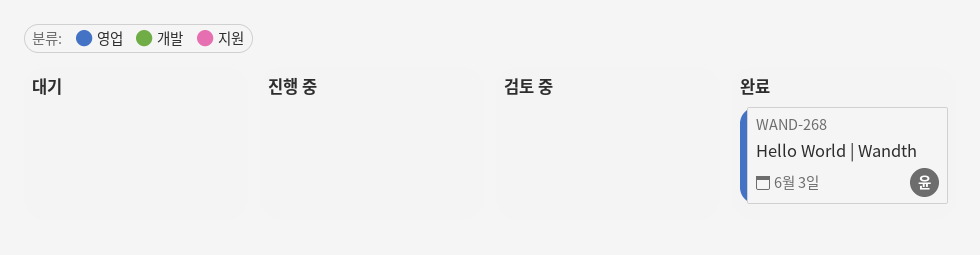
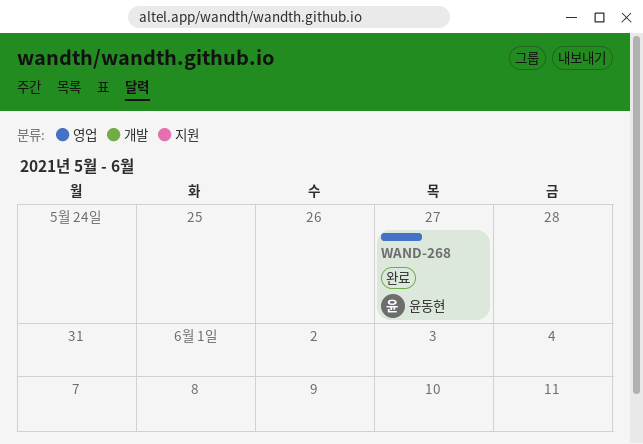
WAND-268, due: Jun 3 -> May 27

